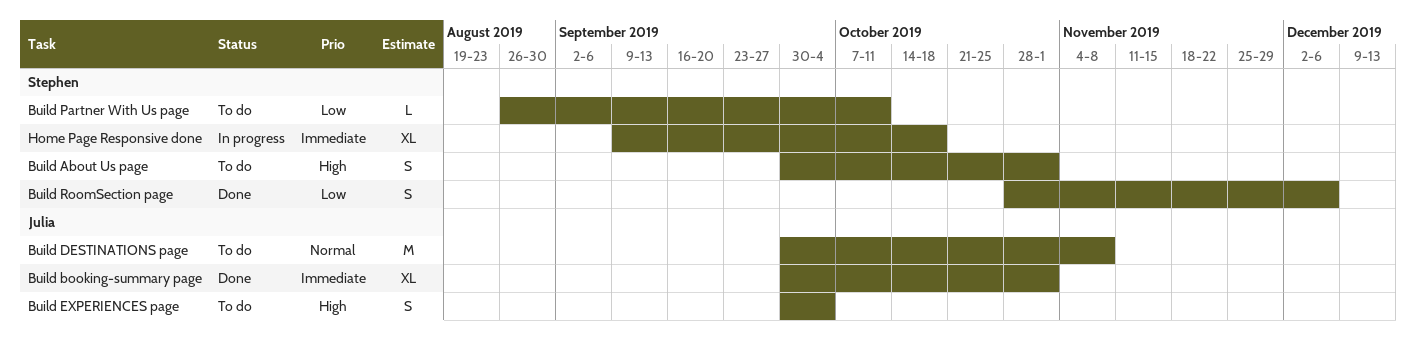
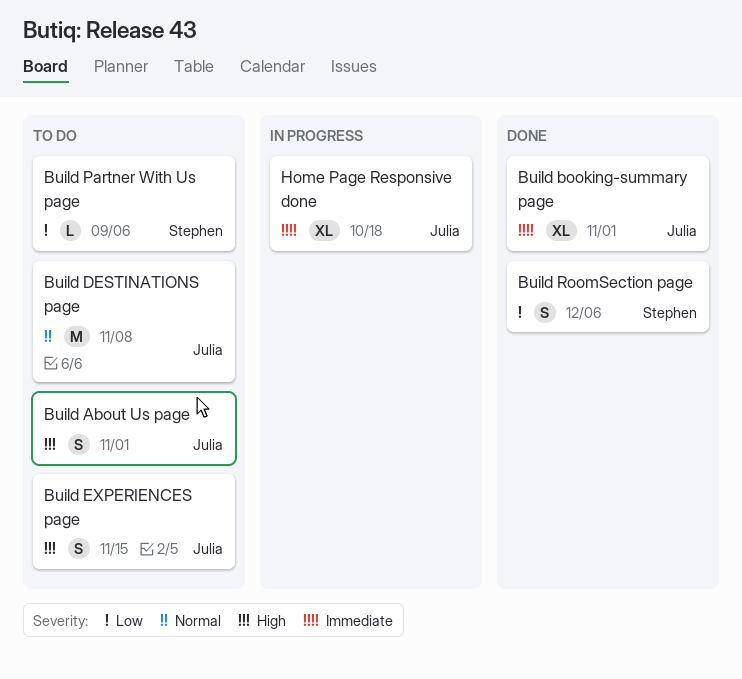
Build About Us page, owner: Stephen -> Julia
Build EXPERIENCES page, due: Oct 4 -> Nov 15
Build Partner With Us page, due: Oct 11 -> Sep 6
Home Page Responsive done, owner: Stephen -> Julia

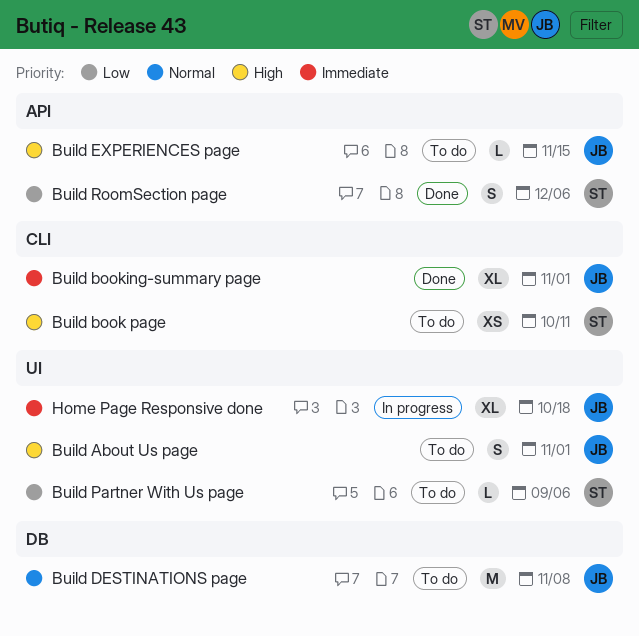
Build book page: none -> present
Build EXPERIENCES page, estimate: S -> L

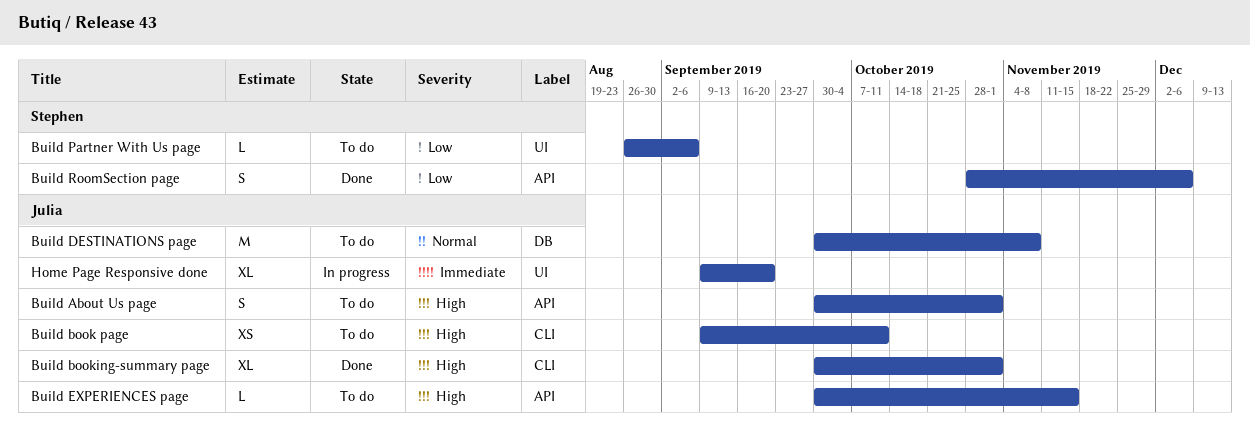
Build About Us page, label: UI -> API
Build book page, owner: Stephen -> Julia
Build booking-summary page, priority: Immediate -> High
Home Page Responsive done, due: Oct 18 -> Sep 20

